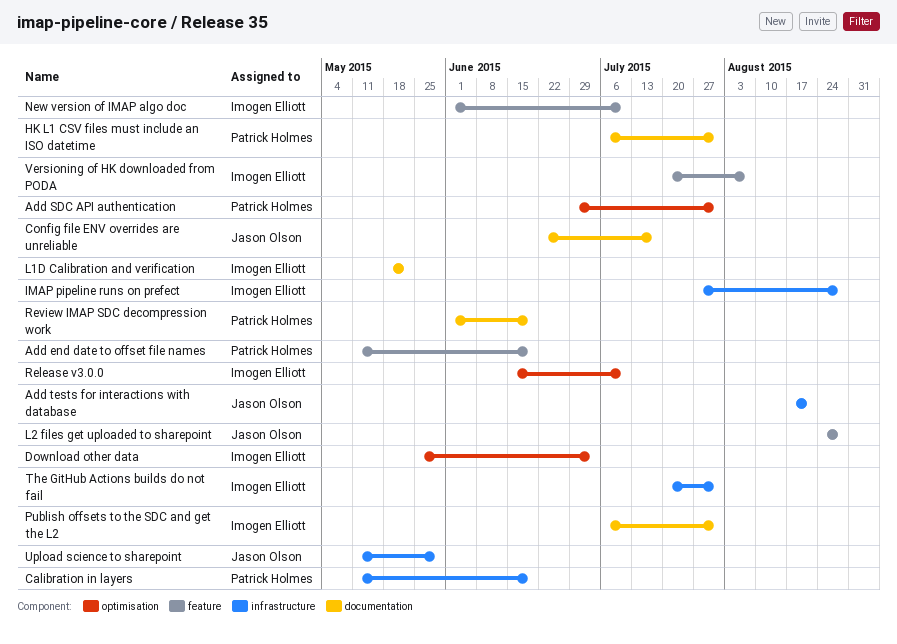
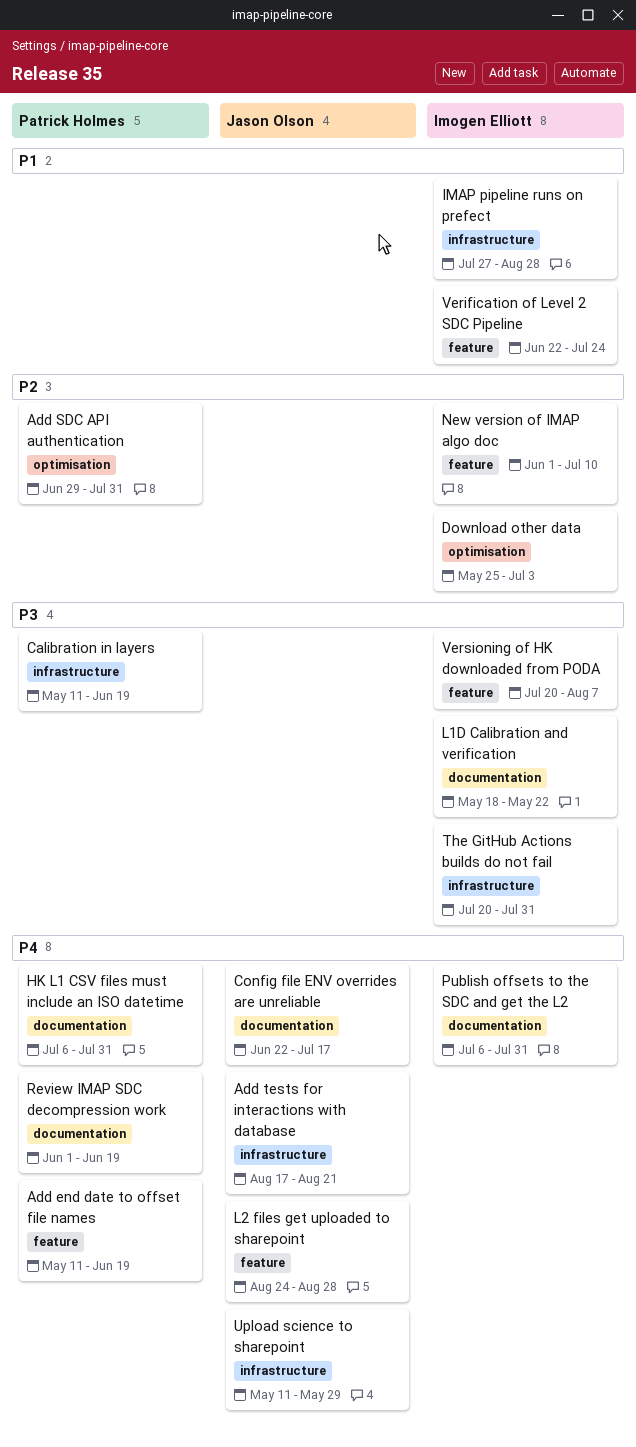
Release v3.0.0: present -> none
Verification of Level 2 SDC Pipeline: none -> present

